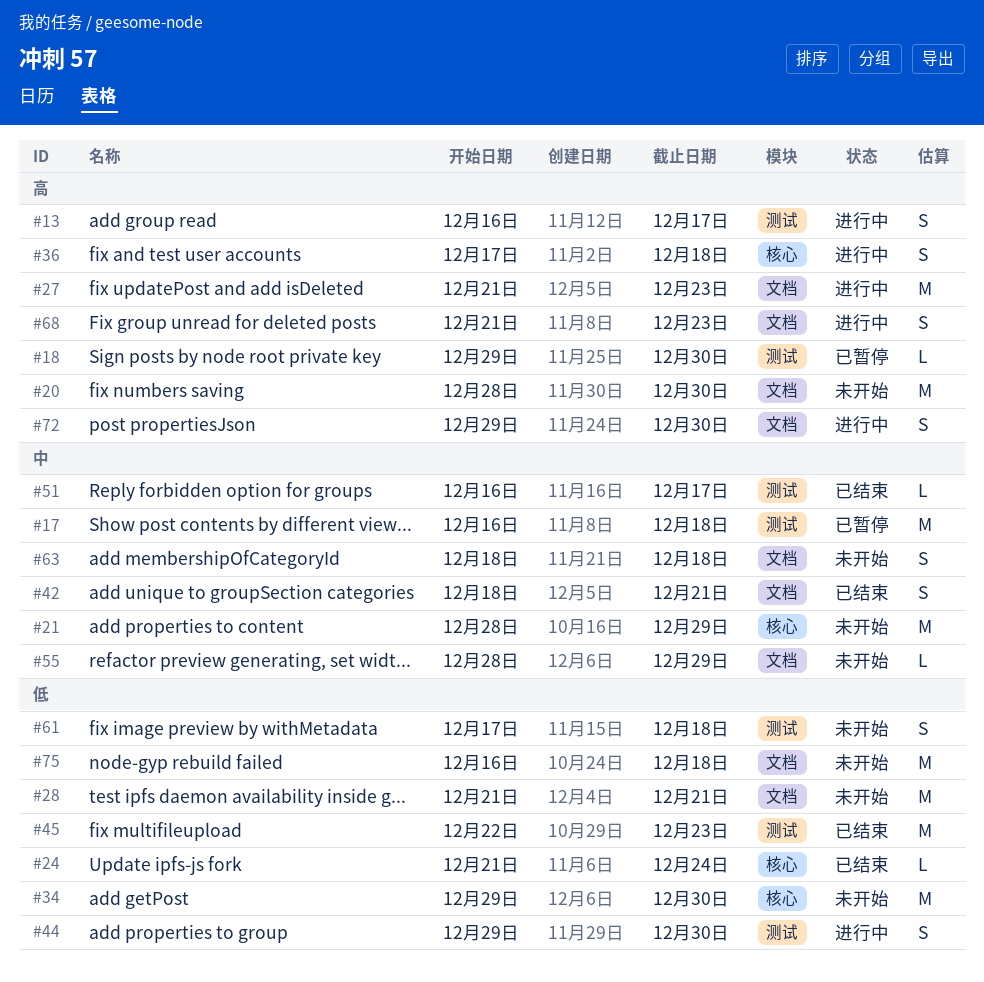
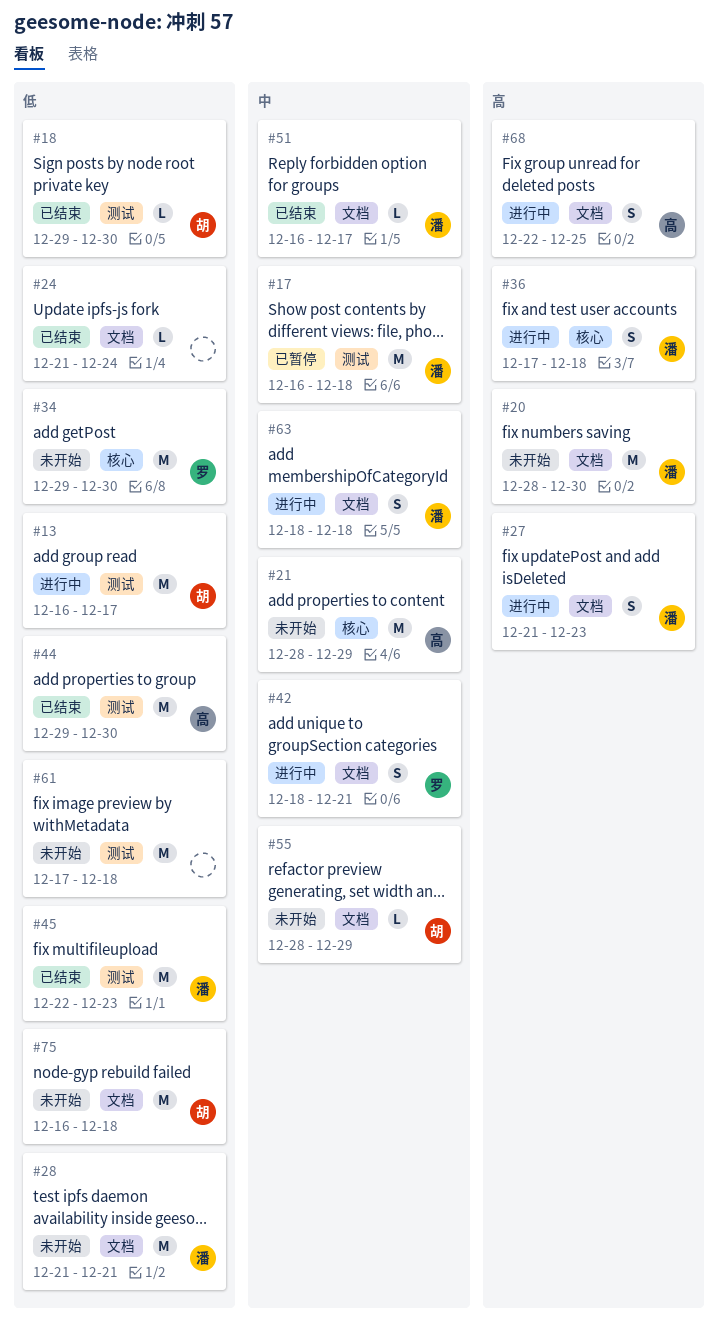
#13, priority: 高 -> 低
#13, estimate: S -> M
#18, status: 已暂停 -> 已结束
#18, priority: 高 -> 低
#24, label: 核心 -> 文档
#27, estimate: M -> S
#42, status: 已结束 -> 进行中
#44, status: 进行中 -> 已结束
#44, estimate: S -> M
#51, label: 测试 -> 文档
#61, estimate: S -> M
#63, status: 未开始 -> 进行中
#68, start: Dec 21 -> Dec 22
#68, due: Dec 23 -> Dec 25
#72: present -> none

